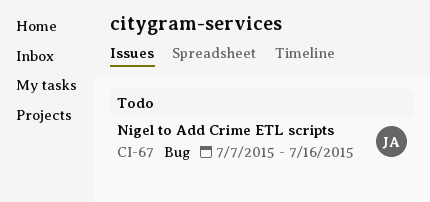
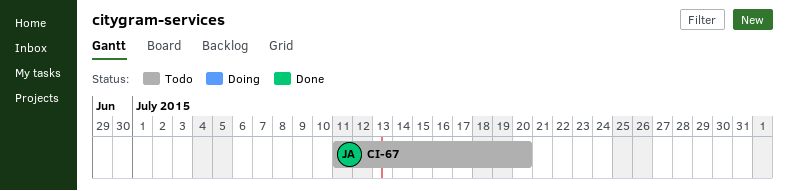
CI-67, start: Jul 7 -> Jul 11
CI-67, due: Jul 16 -> Jul 20

